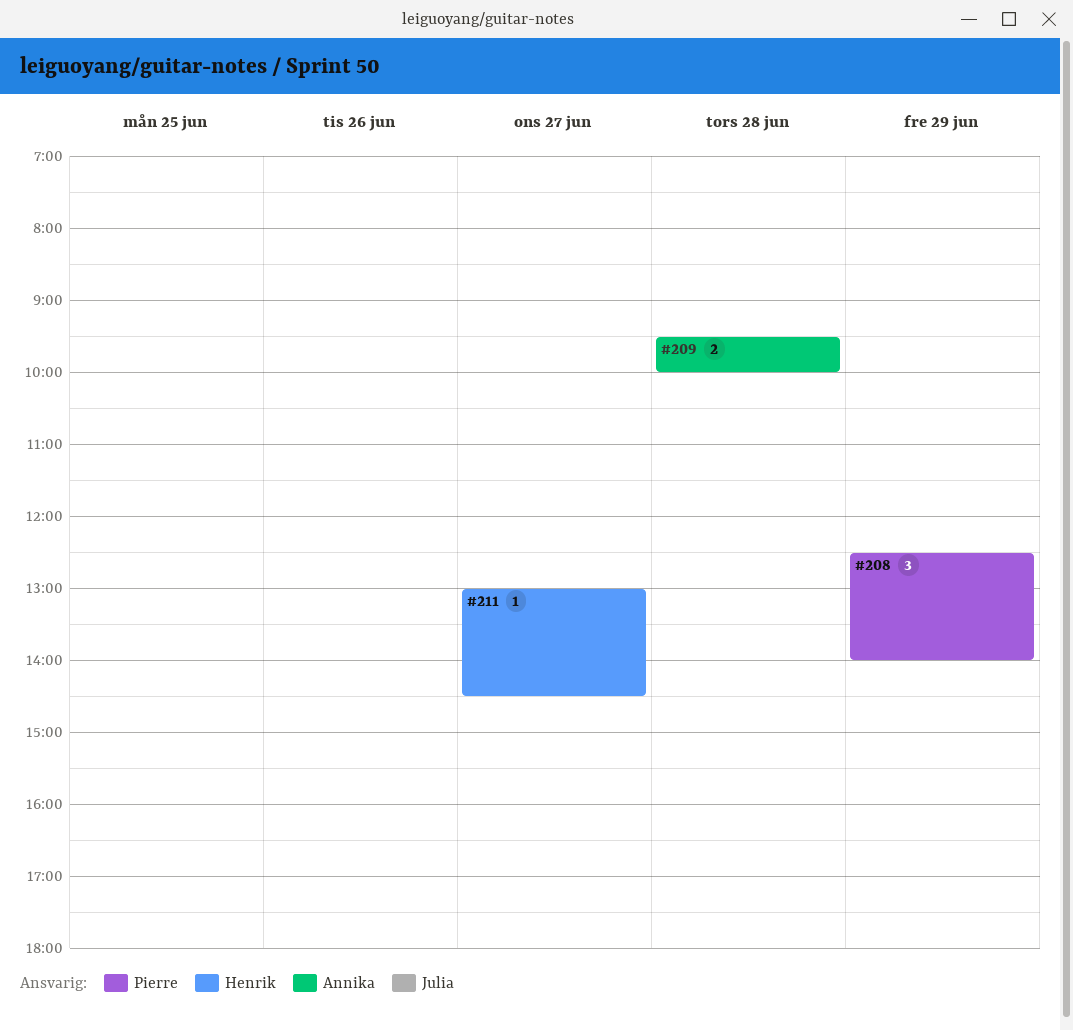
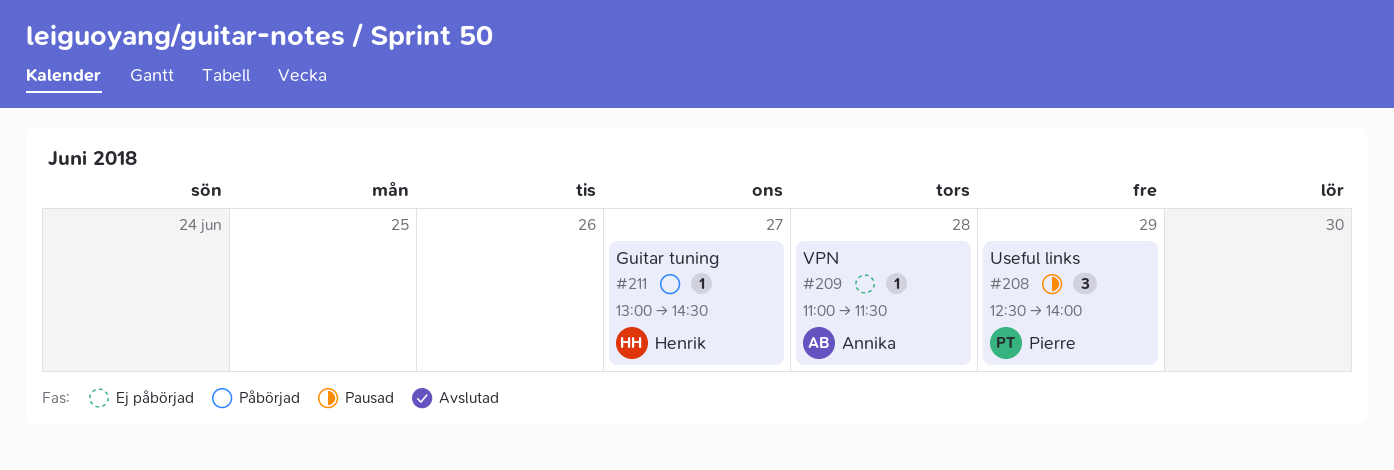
#209, estimate: 2 -> 1
#209, begins: 09:30 -> 11:00
#209, ends: 10:00 -> 11:30

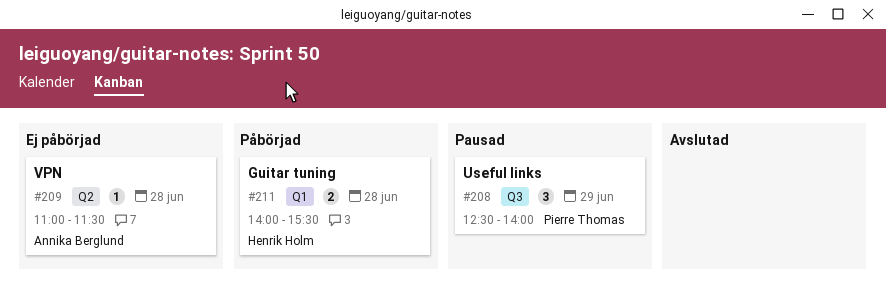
#211, estimate: 1 -> 2
#211, day: Jun 27 -> Jun 28
#211, begins: 13:00 -> 14:00
#211, ends: 14:30 -> 15:30

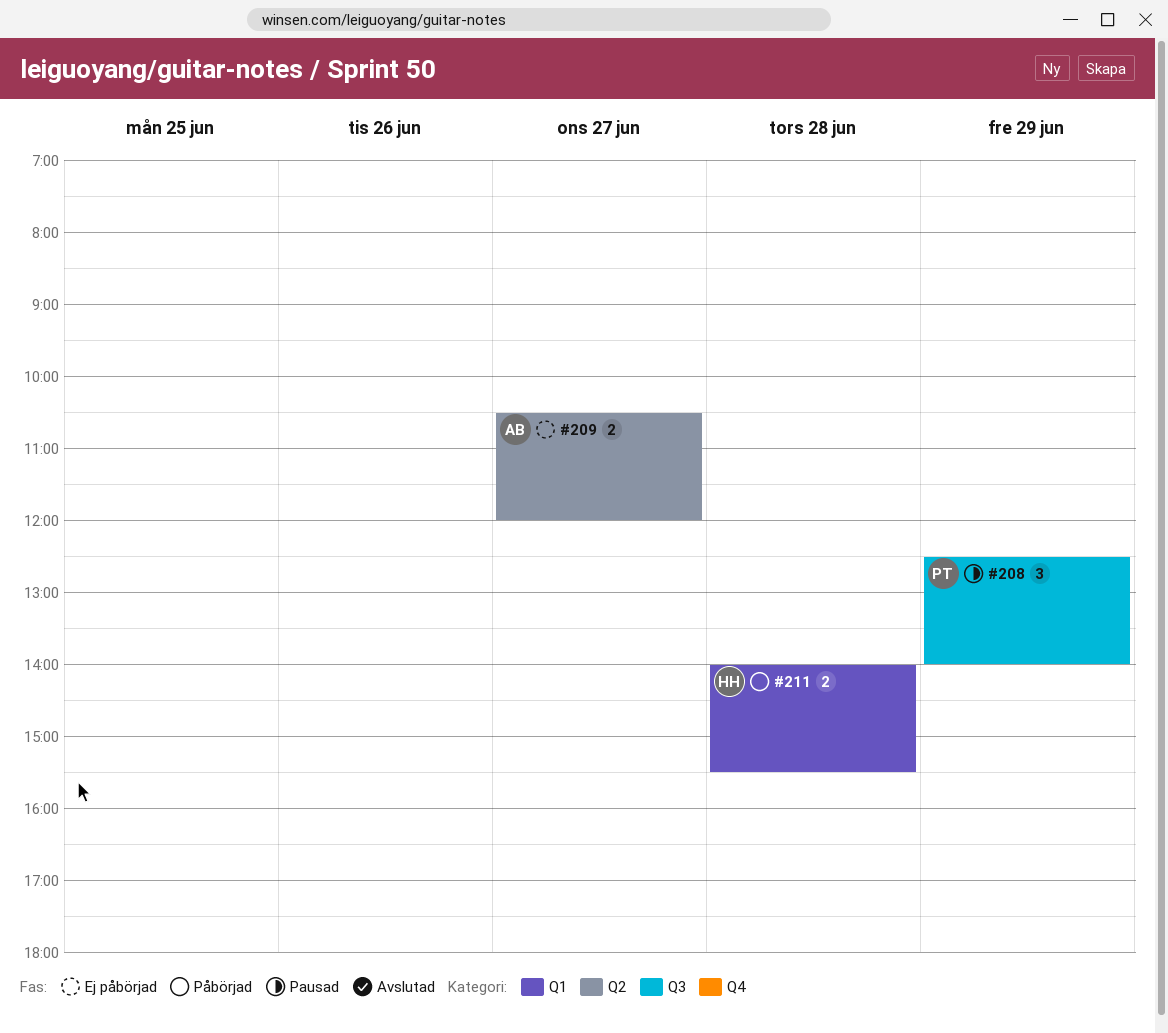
#209, estimate: 1 -> 2
#209, day: Jun 28 -> Jun 27
#209, begins: 11:00 -> 10:30
#209, ends: 11:30 -> 12:00

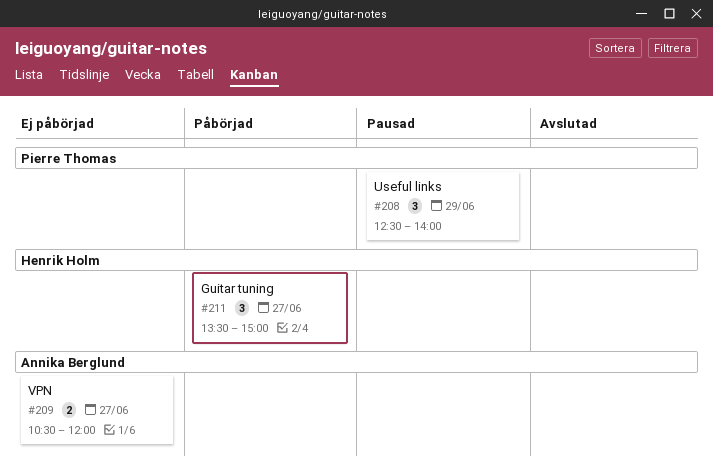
#211, estimate: 2 -> 3
#211, day: Jun 28 -> Jun 27
#211, begins: 14:00 -> 13:30
#211, ends: 15:30 -> 15:00

